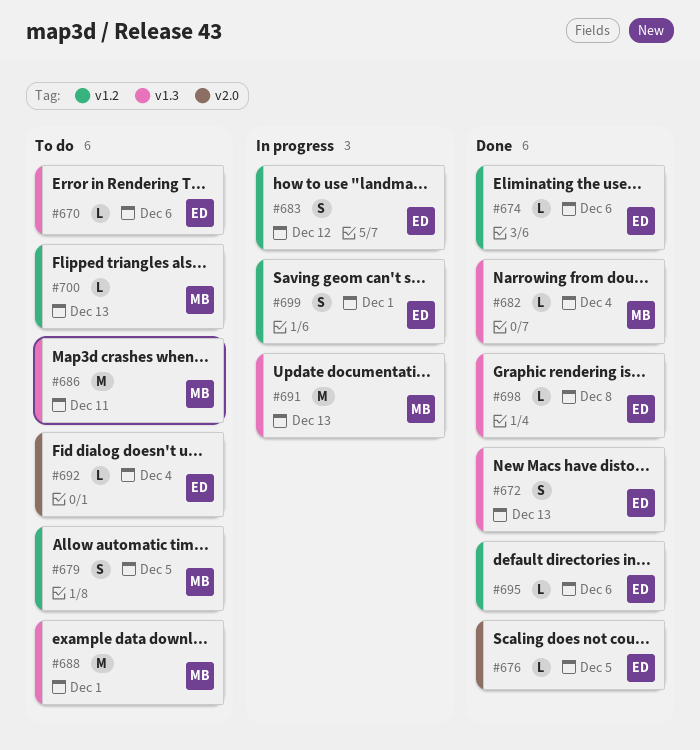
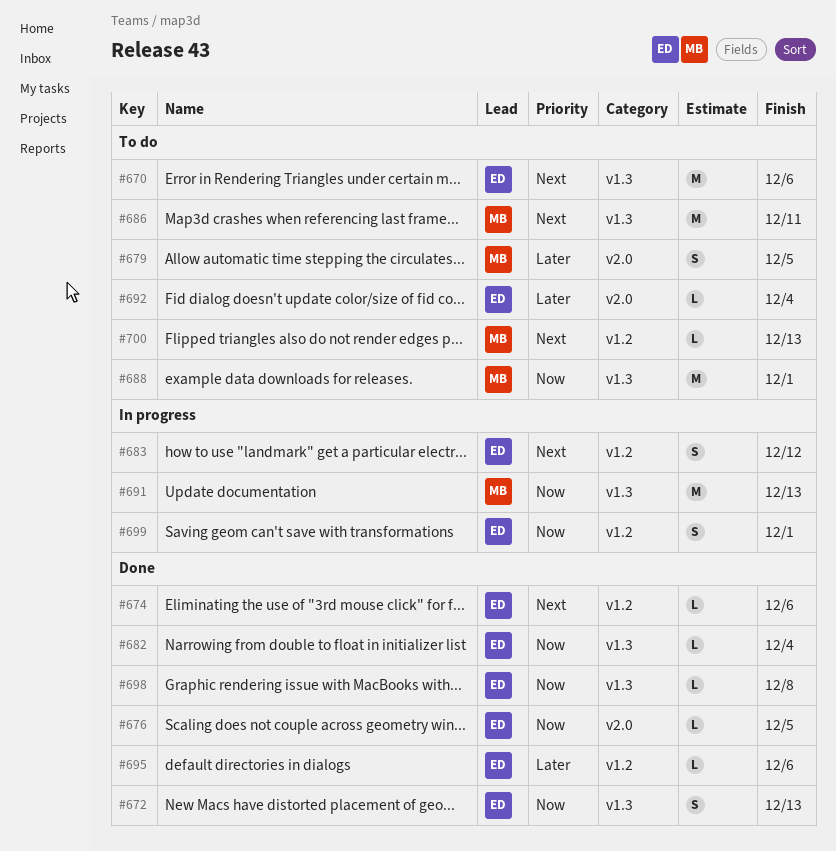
#670, estimate: L -> M
#679, label: v1.2 -> v2.0
#682, owner: MB -> ED

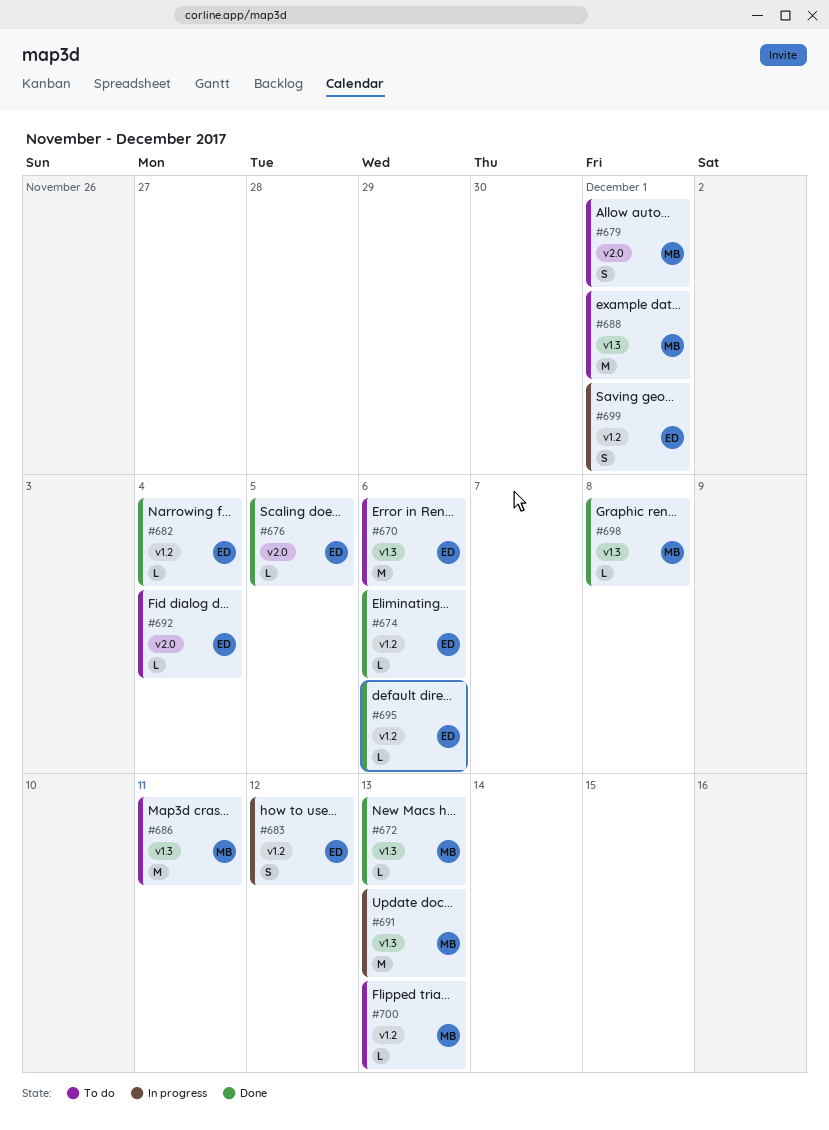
#672, owner: ED -> MB
#672, estimate: S -> L
#679, due: Dec 5 -> Dec 1
#682, label: v1.3 -> v1.2
#698, owner: ED -> MB

